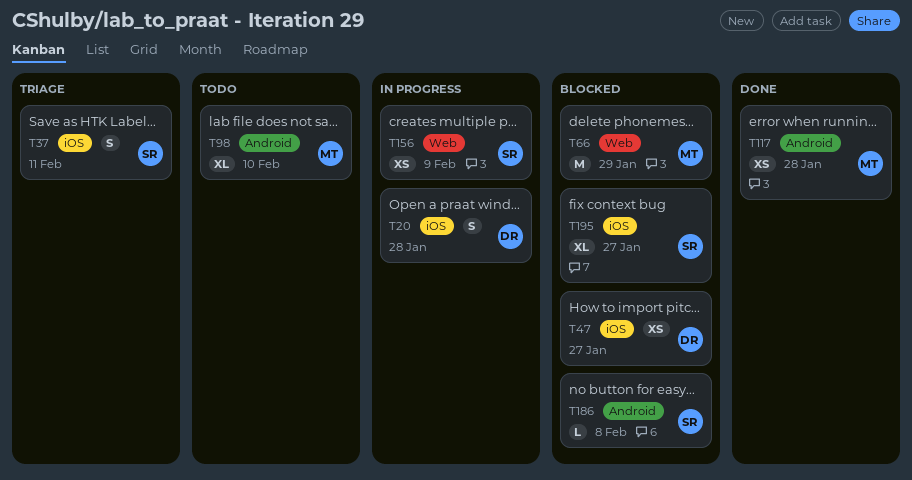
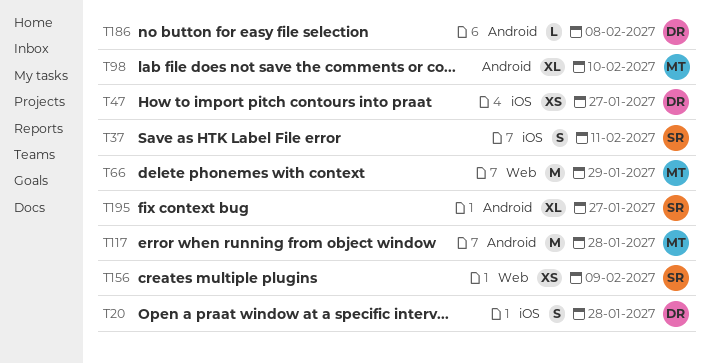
T117, estimate: XS -> M
T186, owner: SR -> DR
T195, label: iOS -> Android

